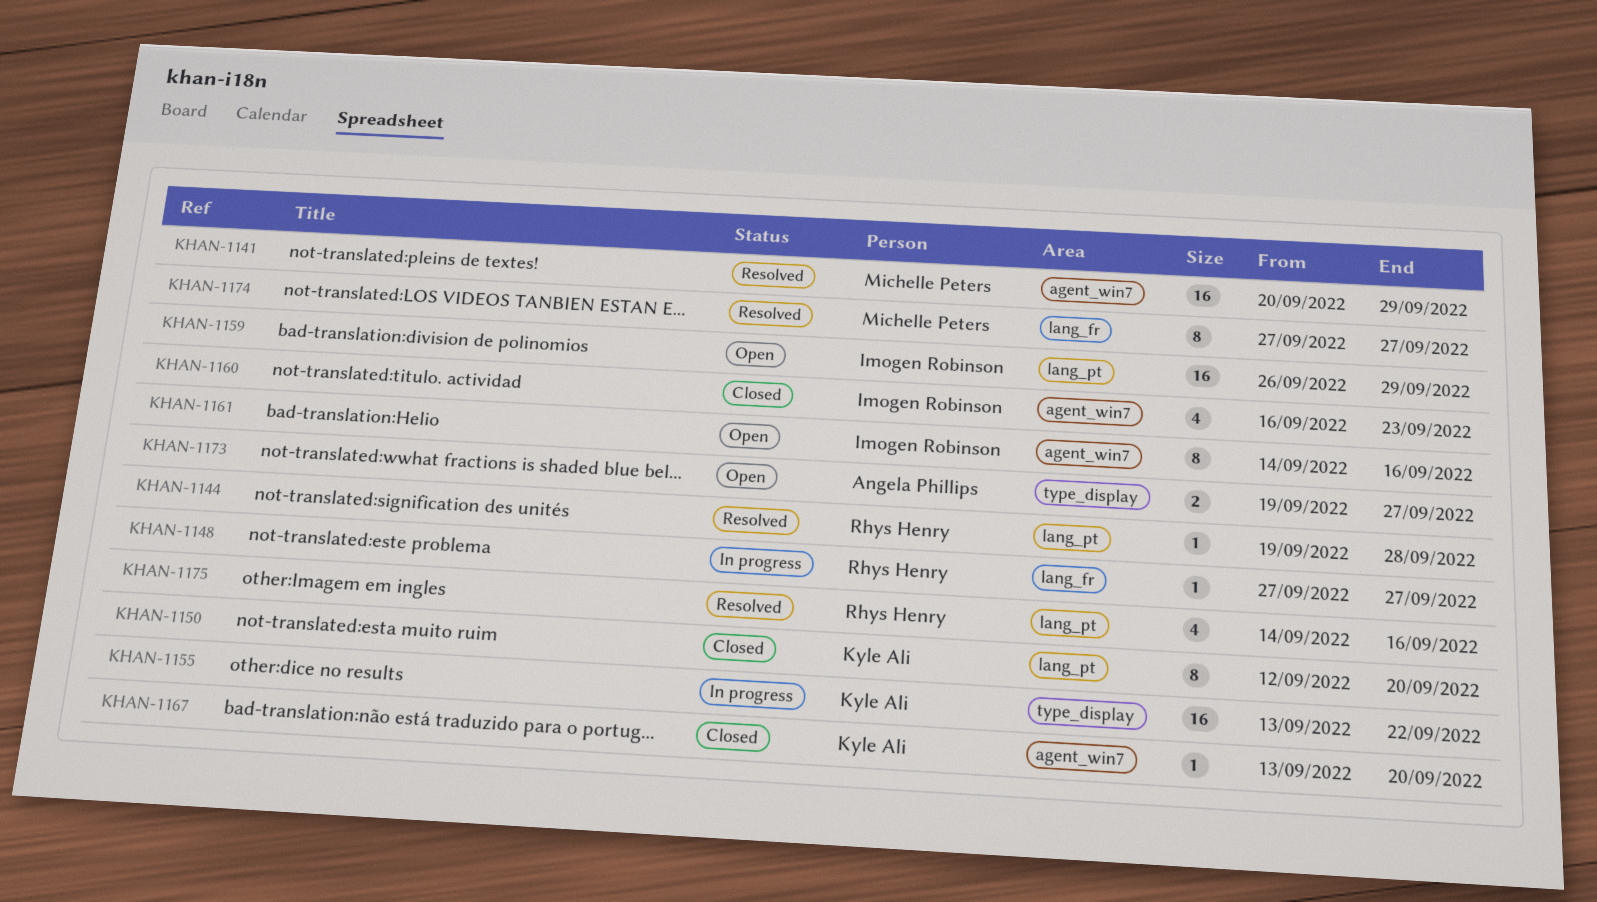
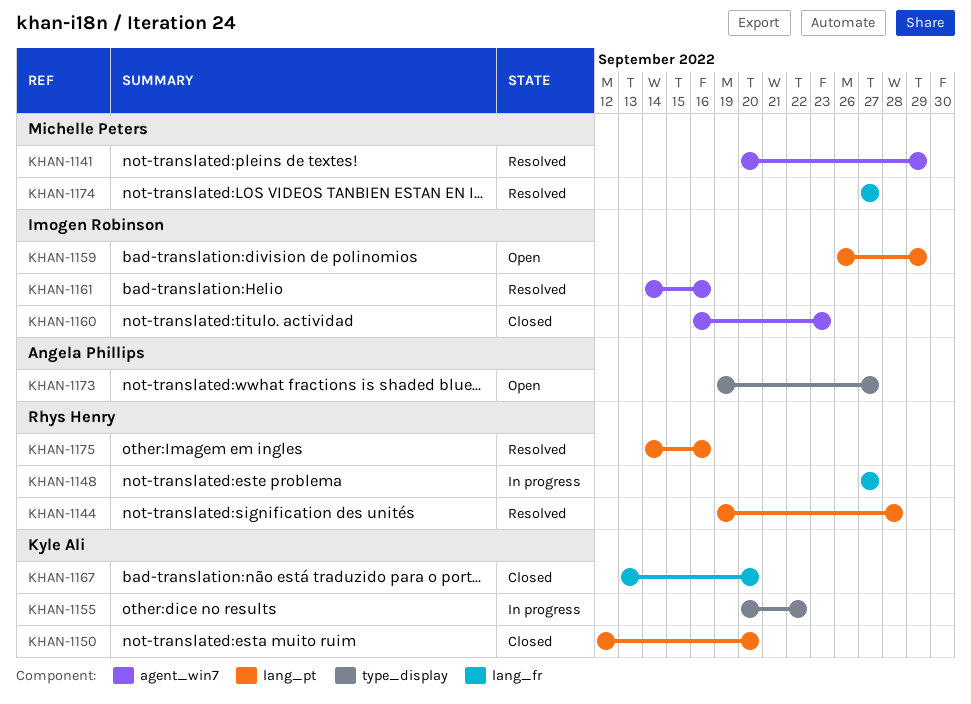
KHAN-1155, start: Sep 13 -> Sep 20
KHAN-1161, status: Open -> Resolved
KHAN-1167, label: agent_win7 -> lang_fr

